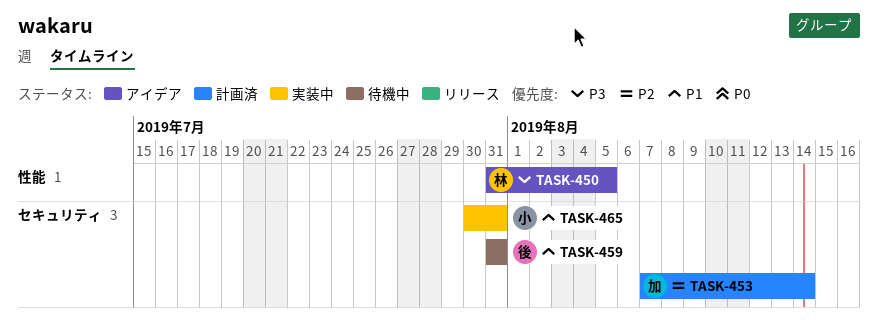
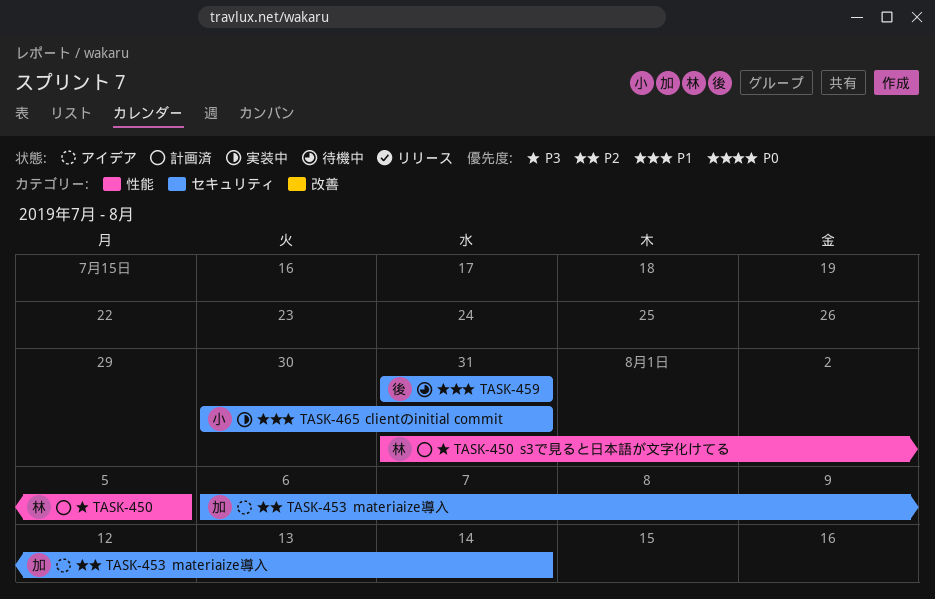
TASK-450, status: アイデア -> 計画済
TASK-453, status: 計画済 -> アイデア
TASK-453, start: Aug 7 -> Aug 6

